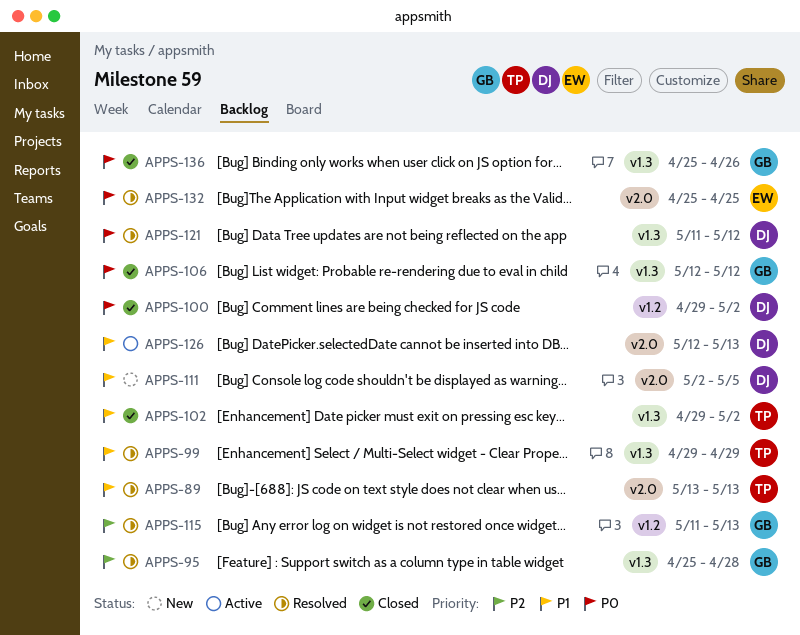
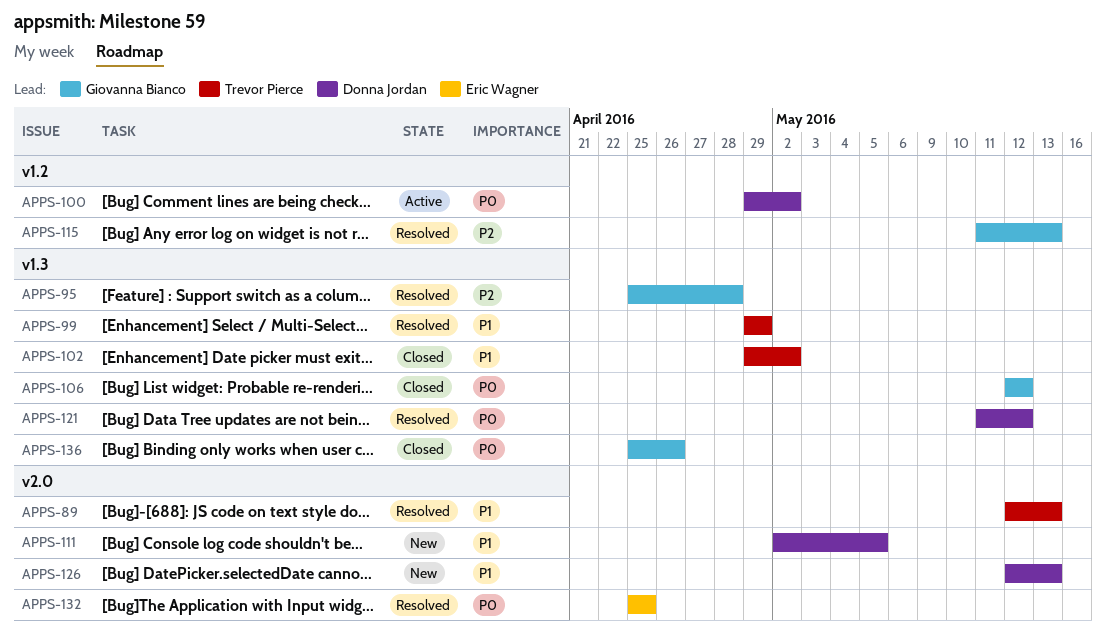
APPS-89, start: May 13 -> May 12
APPS-100, status: Closed -> Active
APPS-126, status: Active -> New

